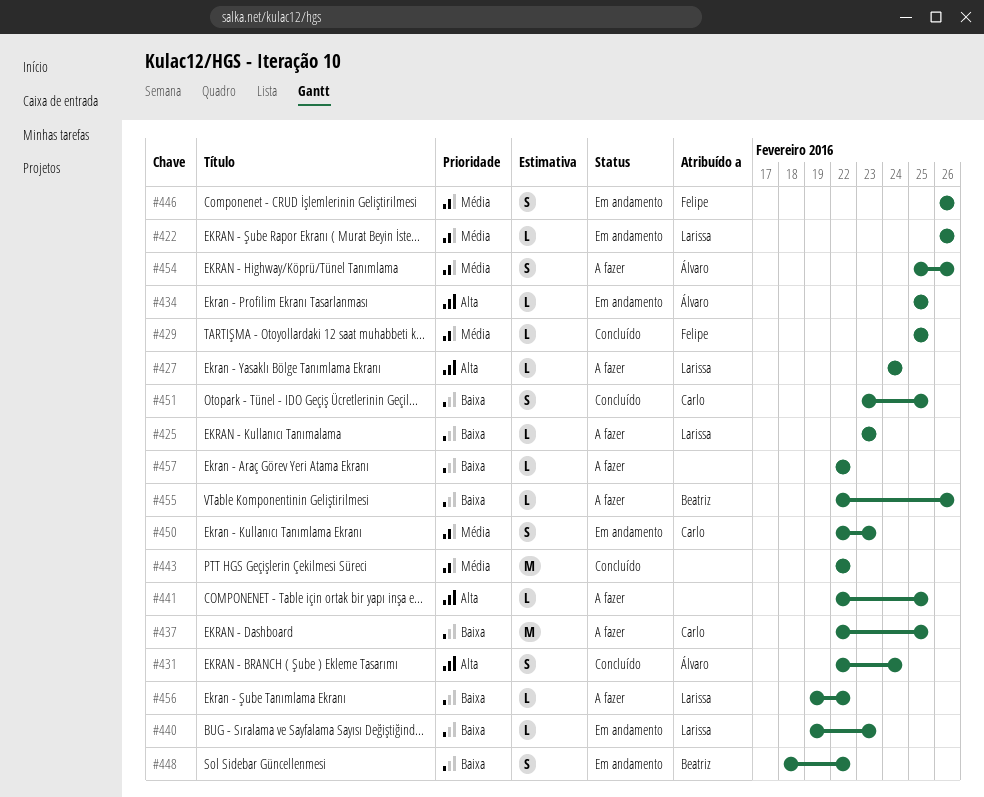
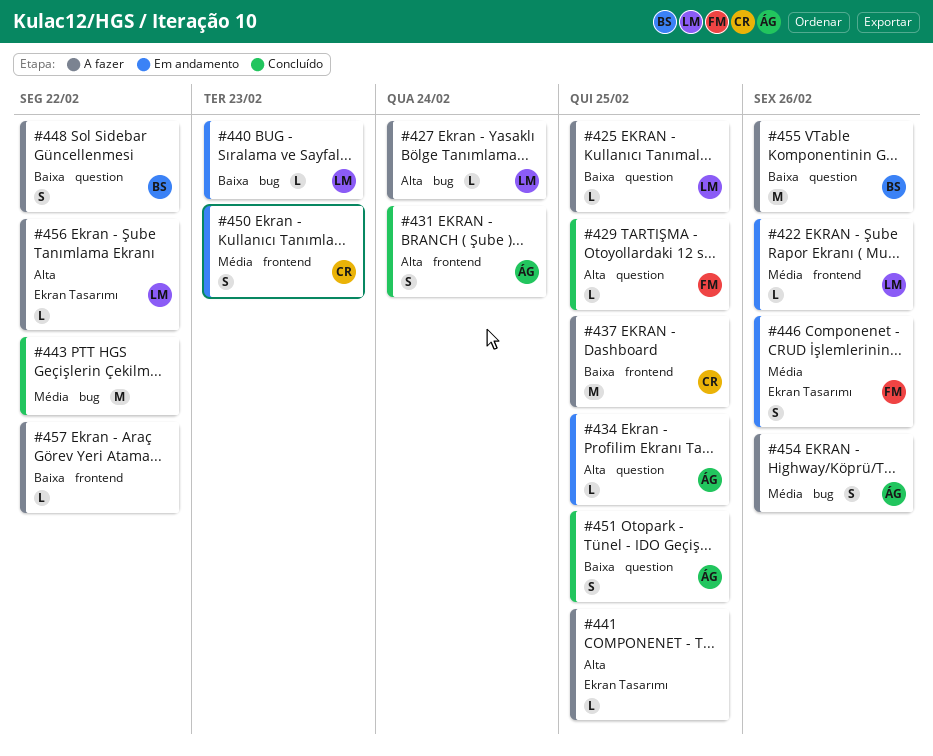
#425, due: Feb 23 -> Feb 25
#429, priority: Média -> Alta
#448, status: Em andamento -> A fazer
#451, owner: Carlo -> Álvaro
#455, estimate: L -> M
#456, priority: Baixa -> Alta

